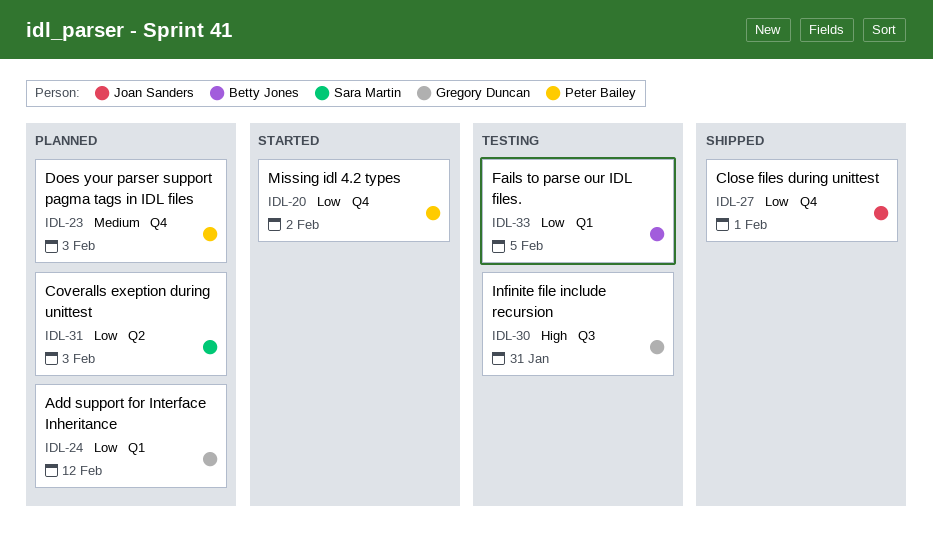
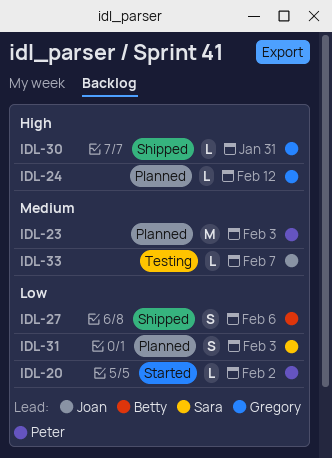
IDL-24, priority: Low -> High
IDL-27, owner: Joan Sanders -> Betty Jones
IDL-27, due: Feb 1 -> Feb 6
IDL-30, status: Testing -> Shipped
IDL-33, owner: Betty Jones -> Joan Sanders
IDL-33, priority: Low -> Medium
IDL-33, due: Feb 5 -> Feb 7

